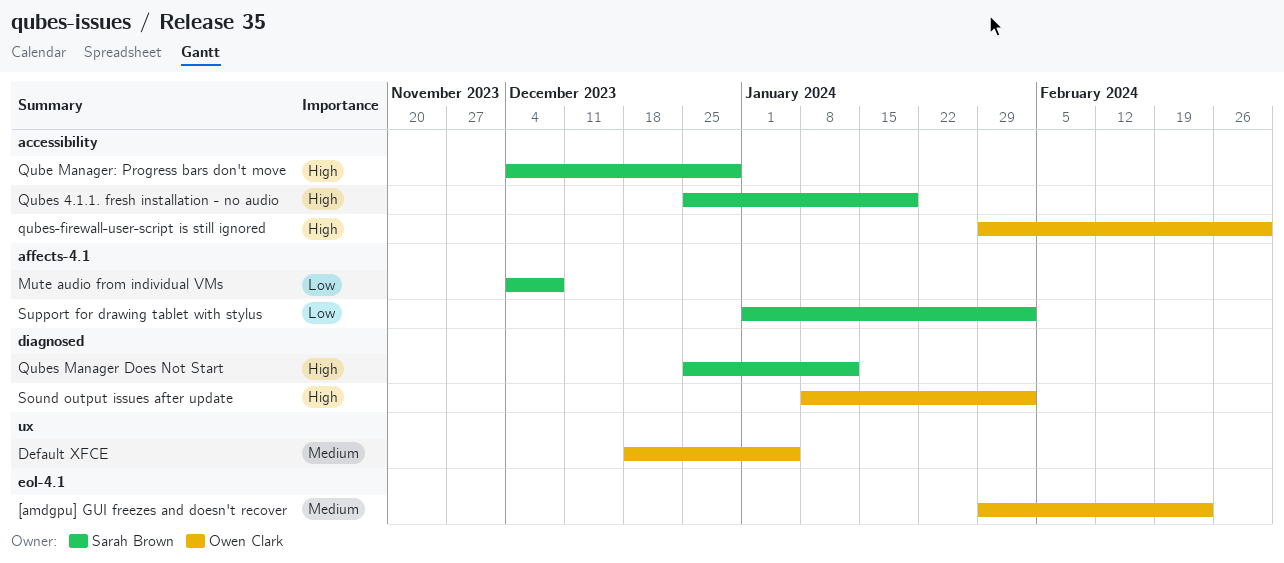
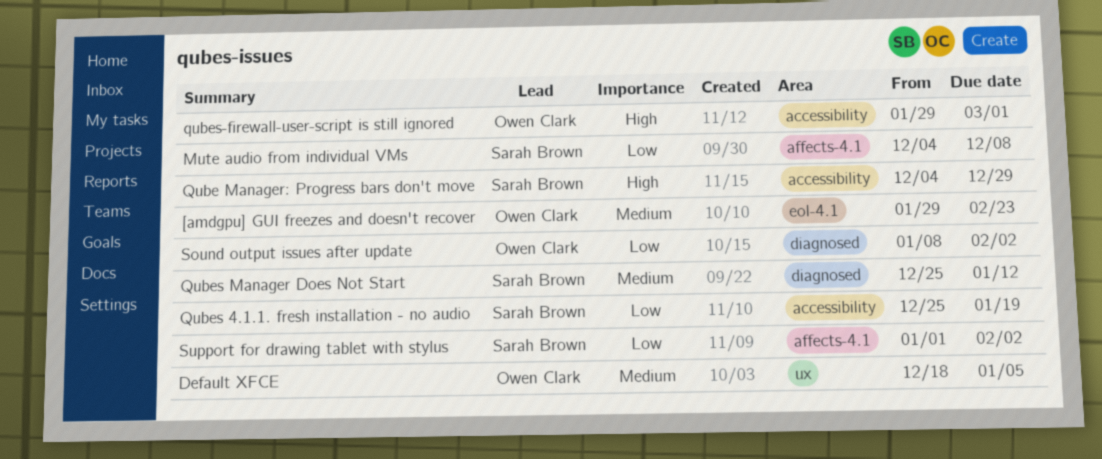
Qubes 4.1.1. fresh installation - no audio, priority: High -> Low
Qubes Manager Does Not Start, priority: High -> Medium
Sound output issues after update, priority: High -> Low

